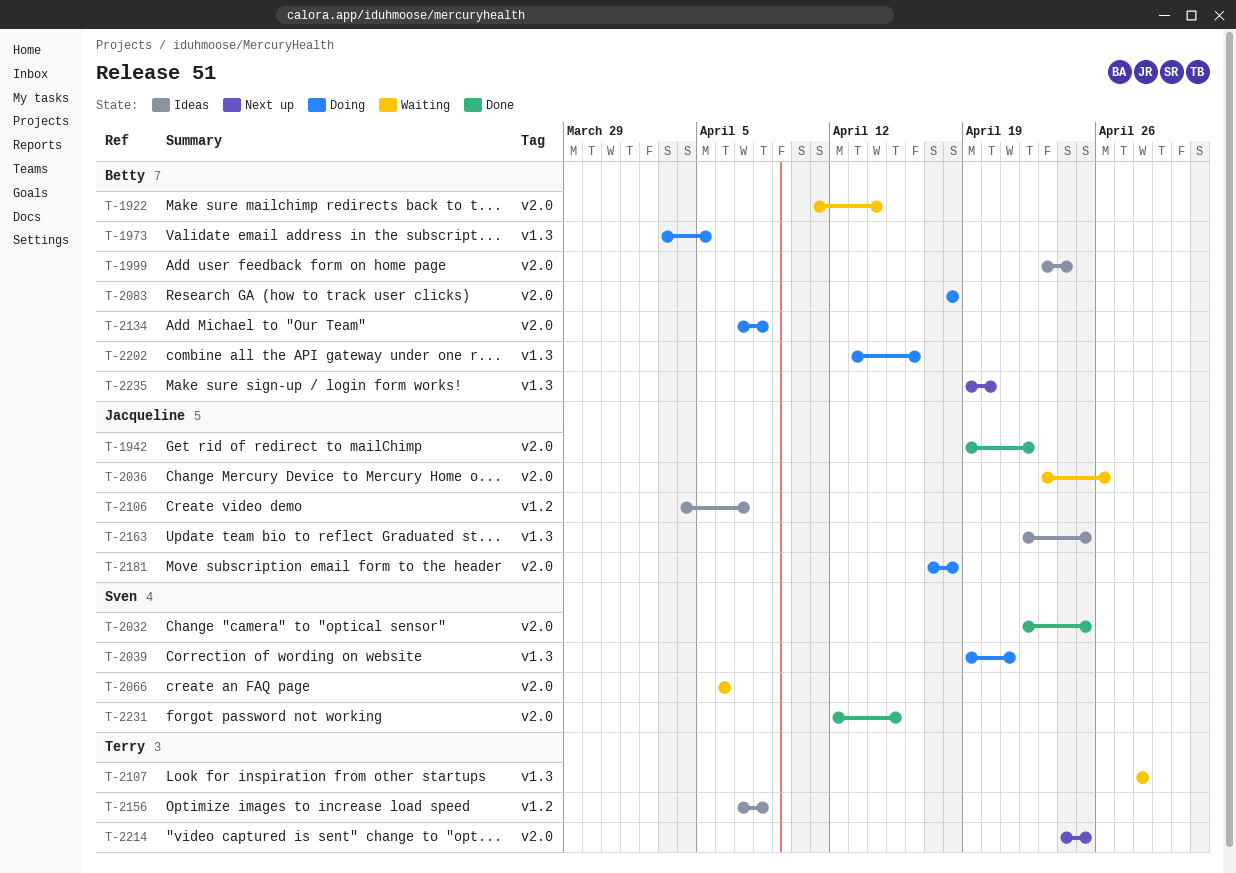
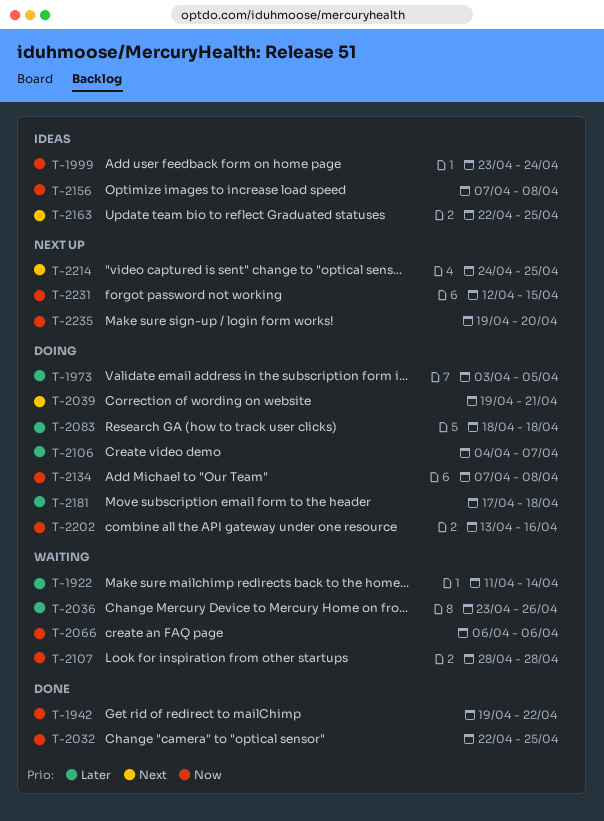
T-2106, status: Ideas -> Doing
T-2231, status: Done -> Next up

